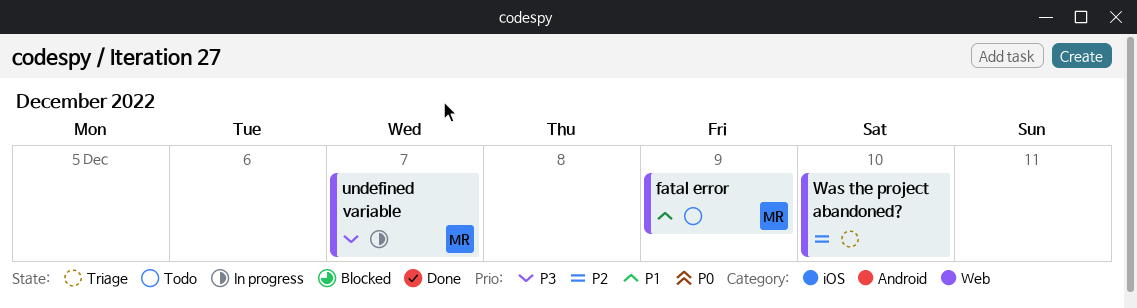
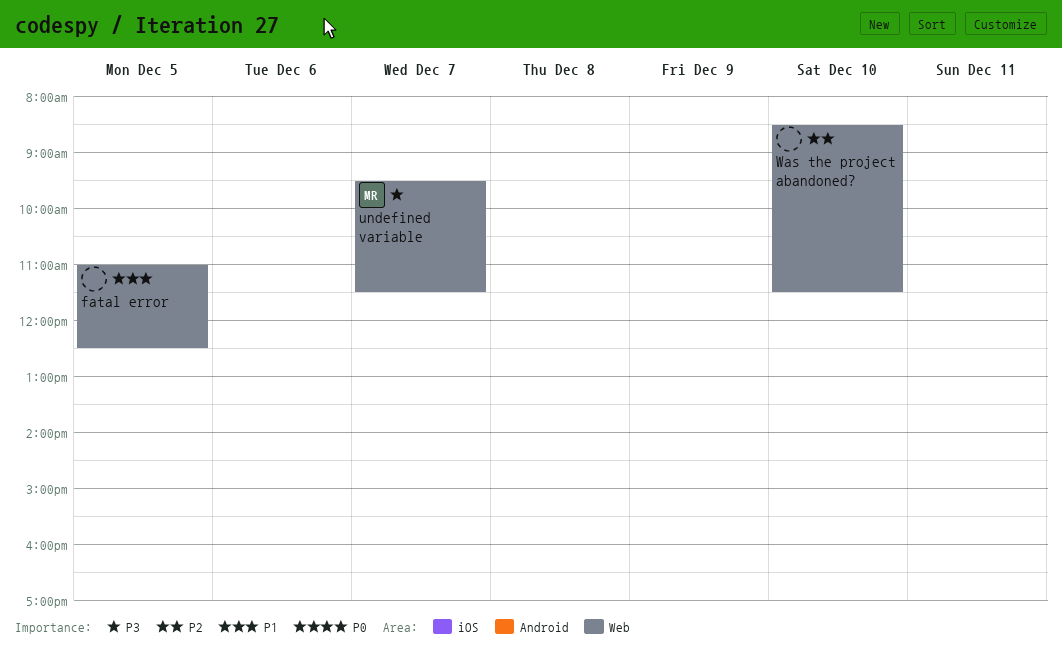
fatal error, owner: MR -> none
fatal error, day: Dec 9 -> Dec 5

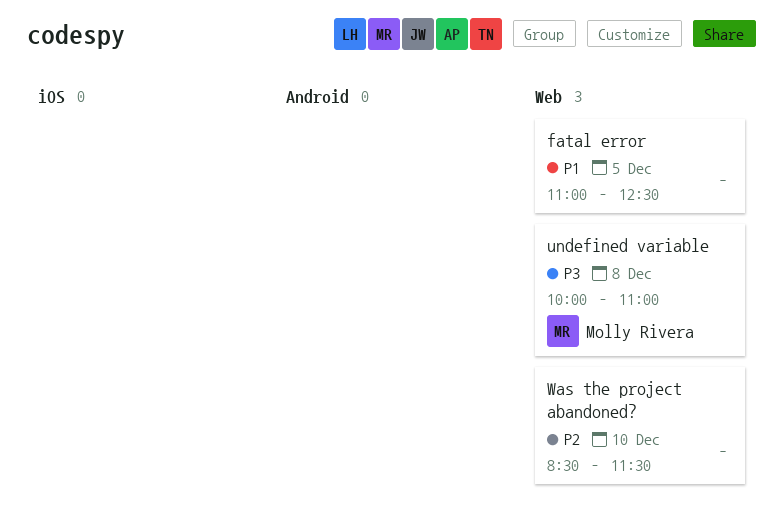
undefined variable, day: Dec 7 -> Dec 8
undefined variable, begins: 09:30 -> 10:00
undefined variable, ends: 11:30 -> 11:00

